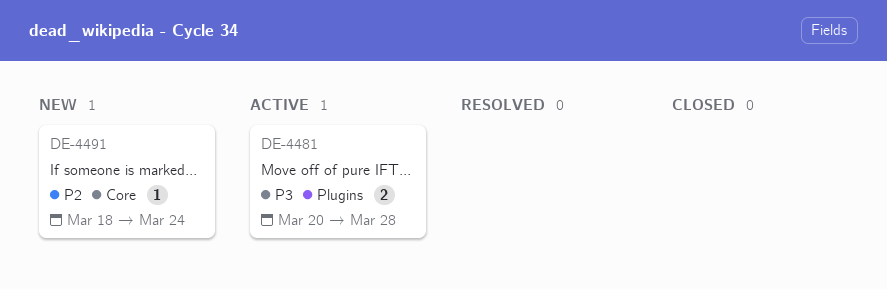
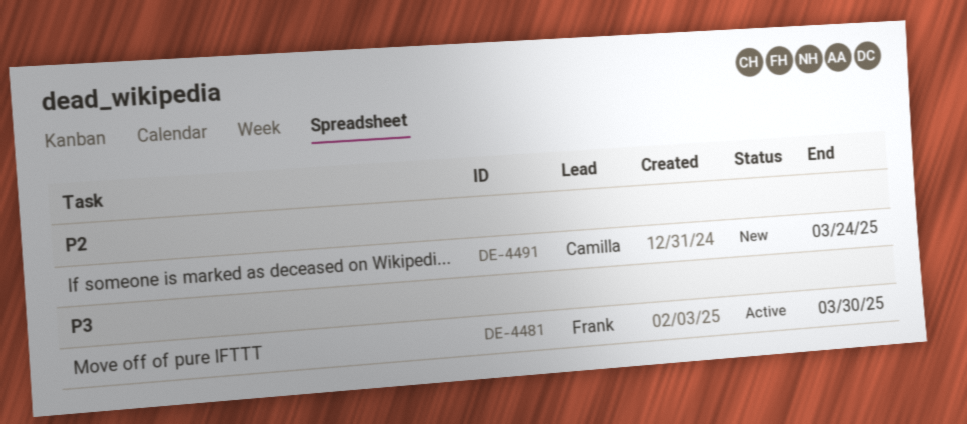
DE-4481, due: Mar 28 -> Mar 30

